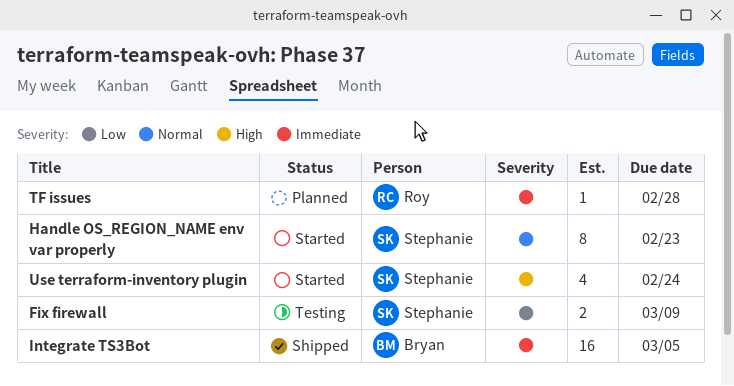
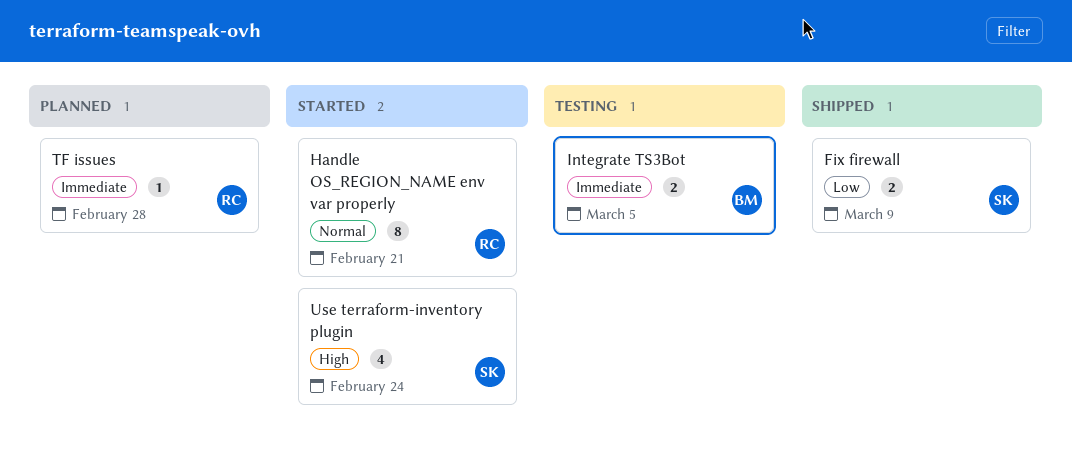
Fix firewall, status: Testing -> Shipped
Handle OS_REGION_NAME env var properly, owner: Stephanie -> Roy
Handle OS_REGION_NAME env var properly, due: Feb 23 -> Feb 21
Integrate TS3Bot, status: Shipped -> Testing
Integrate TS3Bot, estimate: 16 -> 2

